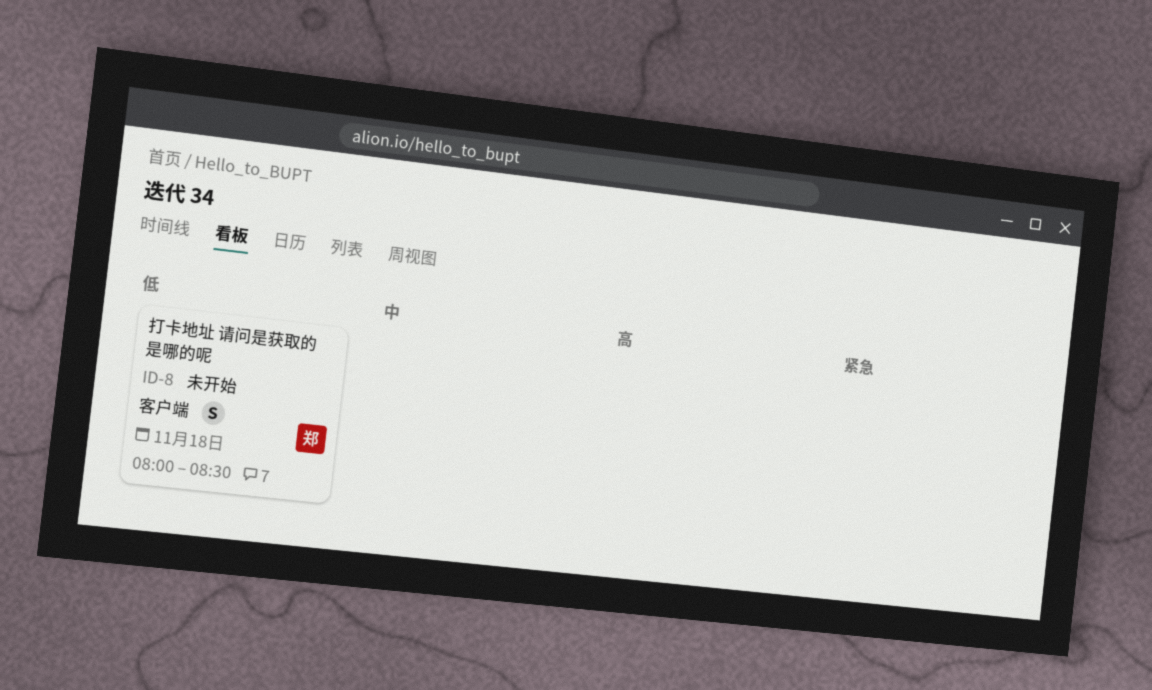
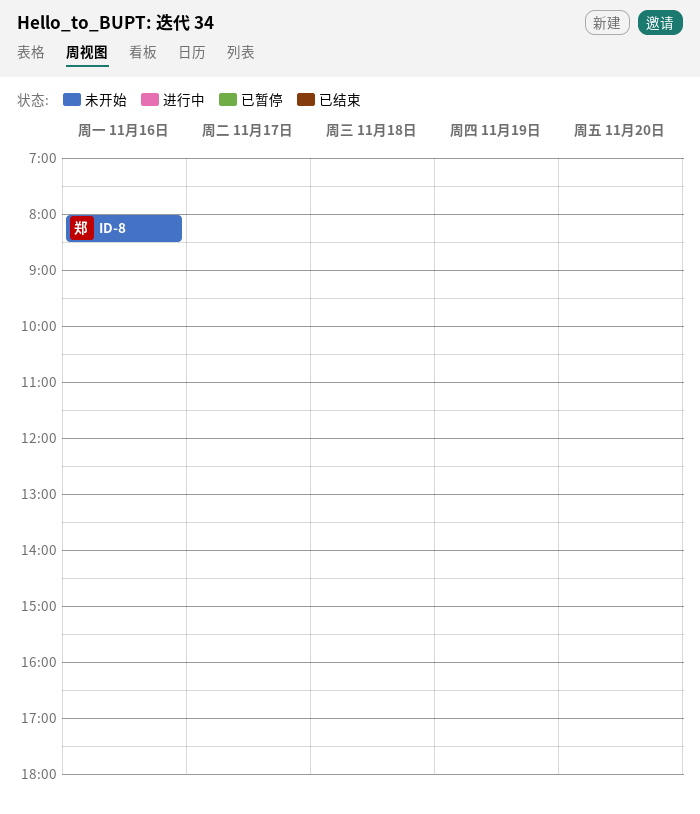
ID-8, day: Nov 18 -> Nov 16

